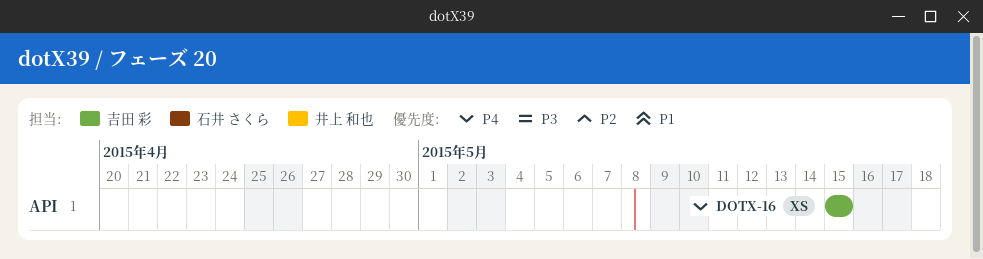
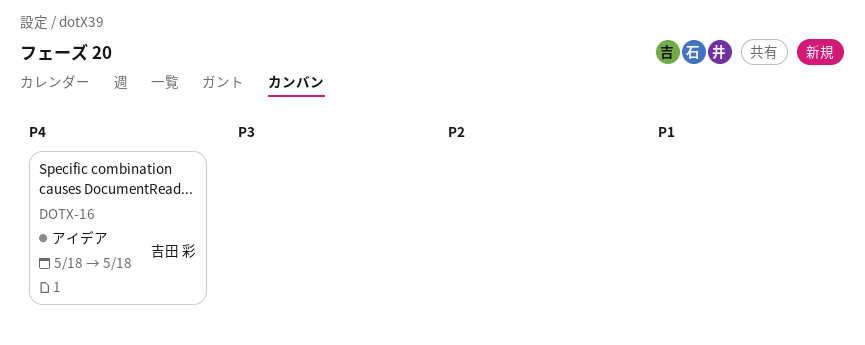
DOTX-16, start: May 15 -> May 18
DOTX-16, due: May 15 -> May 18

